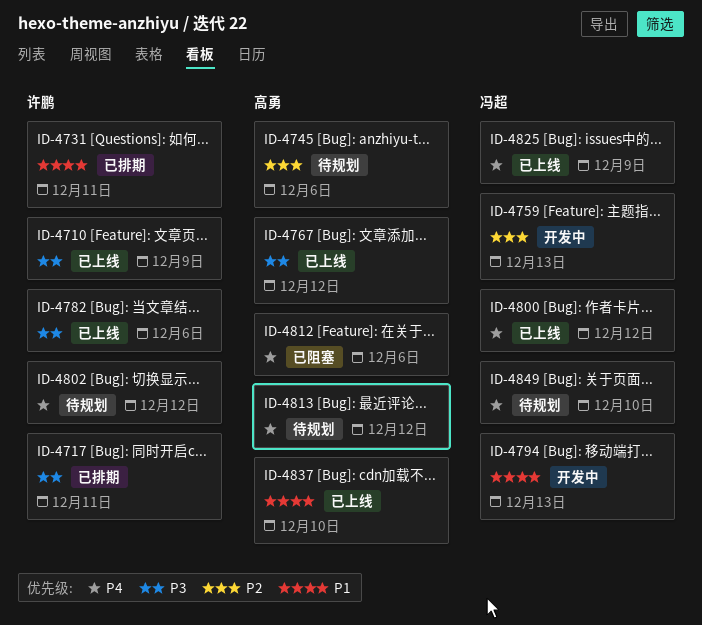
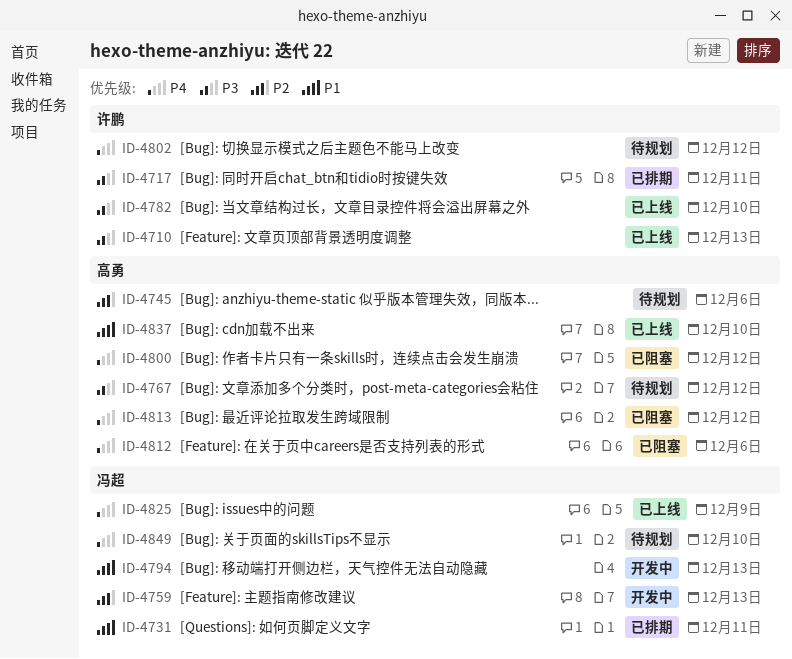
ID-4710, due: Dec 9 -> Dec 13
ID-4731, owner: 许鹏 -> 冯超
ID-4767, status: 已上线 -> 待规划
ID-4782, due: Dec 6 -> Dec 10
ID-4800, status: 已上线 -> 已阻塞
ID-4800, owner: 冯超 -> 高勇
ID-4813, status: 待规划 -> 已阻塞

